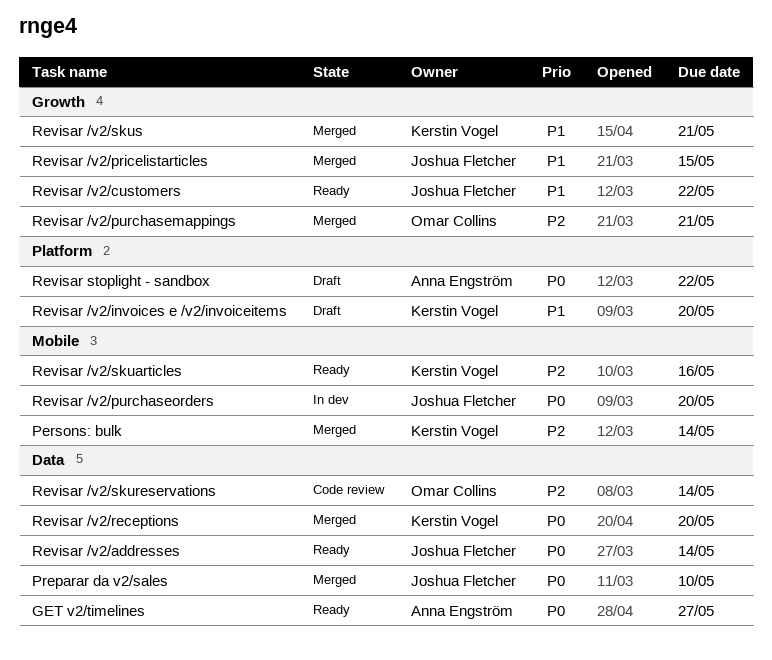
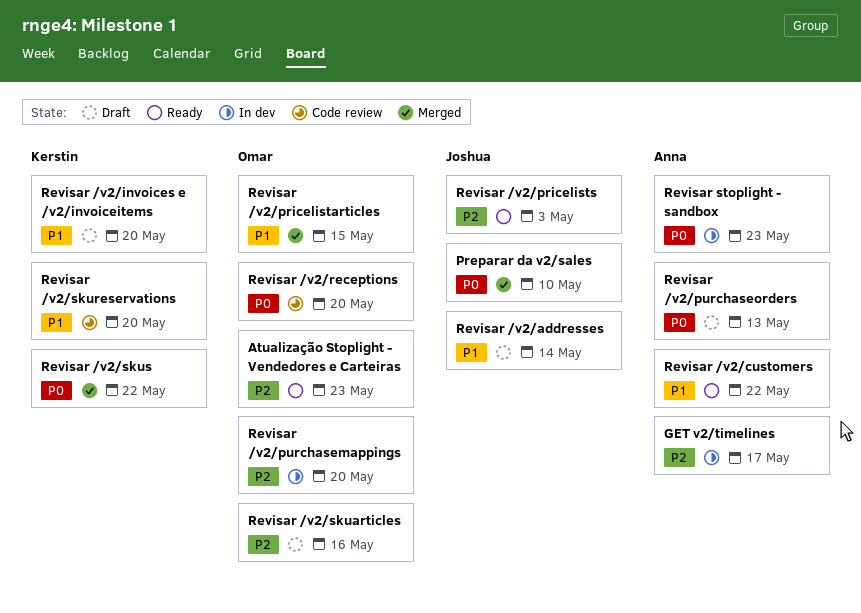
Atualização Stoplight - Vendedores e Carteiras: none -> present
GET v2/timelines, status: Ready -> In dev
GET v2/timelines, priority: P0 -> P2
GET v2/timelines, due: May 27 -> May 17
Persons: bulk: present -> none
Revisar /v2/addresses, status: Ready -> Draft
Revisar /v2/addresses, priority: P0 -> P1
Revisar /v2/customers, owner: Joshua Fletcher -> Anna Engström
Revisar /v2/pricelistarticles, owner: Joshua Fletcher -> Omar Collins
Revisar /v2/pricelists: none -> present
Revisar /v2/purchasemappings, status: Merged -> In dev
Revisar /v2/purchasemappings, due: May 21 -> May 20
Revisar /v2/purchaseorders, status: In dev -> Draft
Revisar /v2/purchaseorders, owner: Joshua Fletcher -> Anna Engström
Revisar /v2/purchaseorders, due: May 20 -> May 13
Revisar /v2/receptions, status: Merged -> Code review
Revisar /v2/receptions, owner: Kerstin Vogel -> Omar Collins
Revisar /v2/skuarticles, status: Ready -> Draft
Revisar /v2/skuarticles, owner: Kerstin Vogel -> Omar Collins
Revisar /v2/skureservations, owner: Omar Collins -> Kerstin Vogel
Revisar /v2/skureservations, priority: P2 -> P1
Revisar /v2/skureservations, due: May 14 -> May 20
Revisar /v2/skus, priority: P1 -> P0
Revisar /v2/skus, due: May 21 -> May 22
Revisar stoplight - sandbox, status: Draft -> In dev
Revisar stoplight - sandbox, due: May 22 -> May 23

